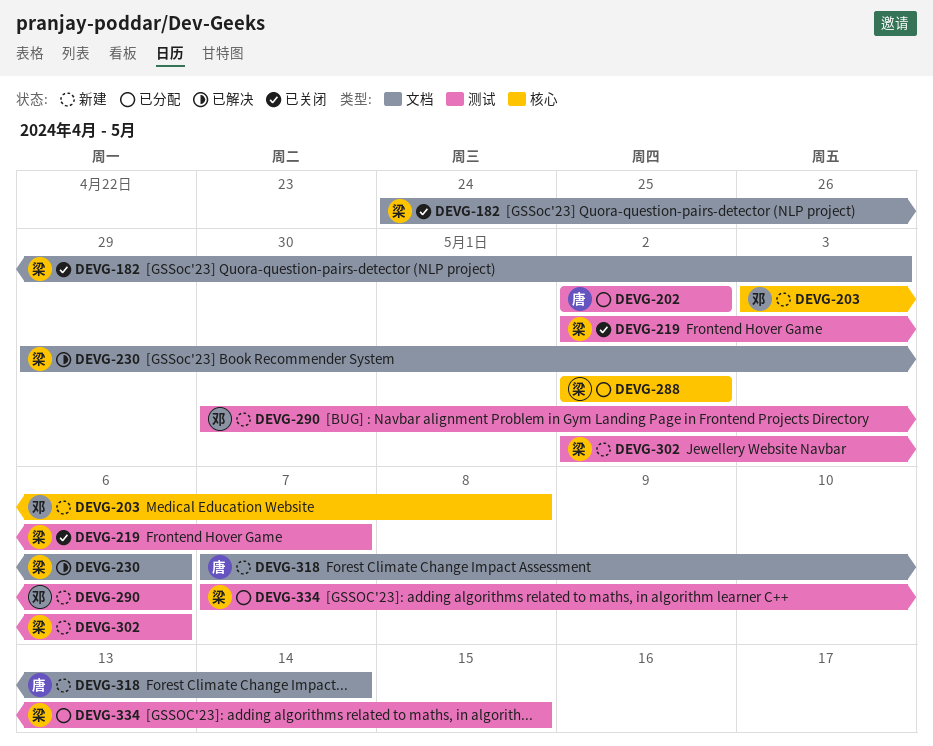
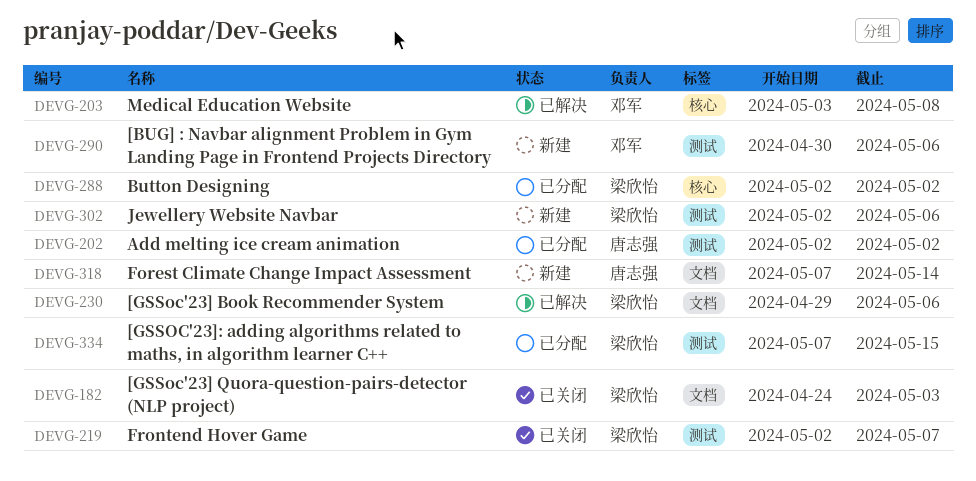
DEVG-203, status: 新建 -> 已解决

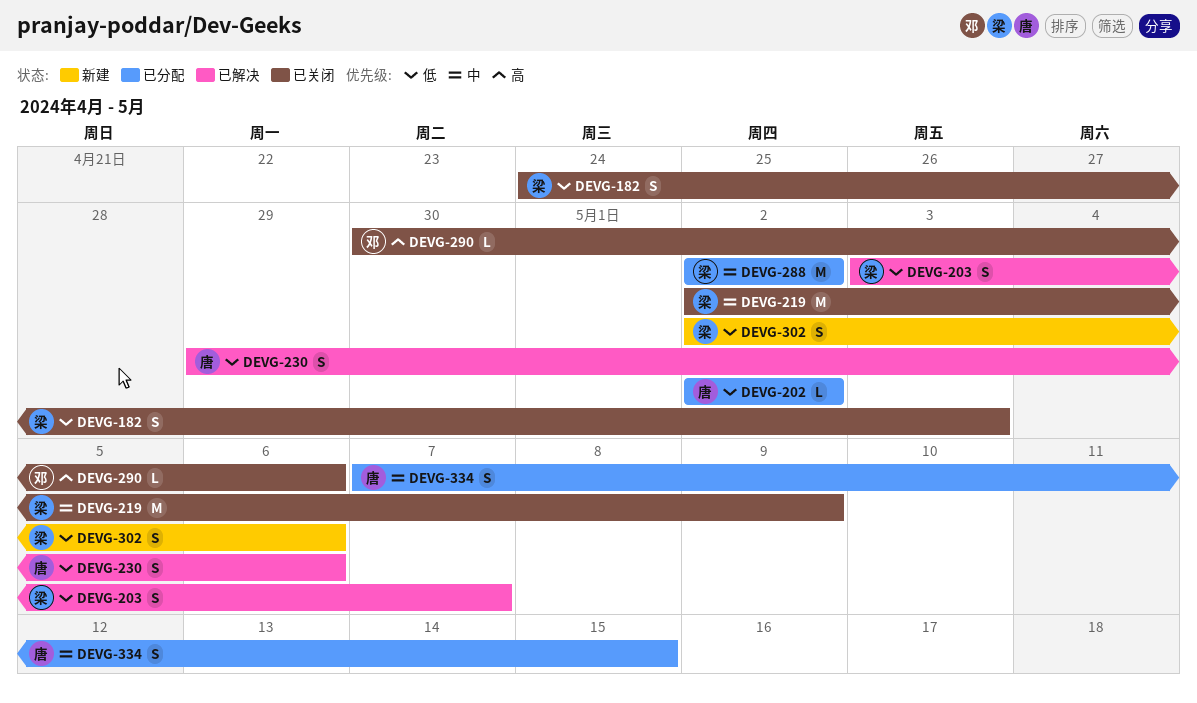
DEVG-203, owner: 邓军 -> 梁欣怡
DEVG-203, due: May 8 -> May 7
DEVG-219, due: May 7 -> May 9
DEVG-230, owner: 梁欣怡 -> 唐志强
DEVG-290, status: 新建 -> 已关闭
DEVG-318: present -> none
DEVG-334, owner: 梁欣怡 -> 唐志强

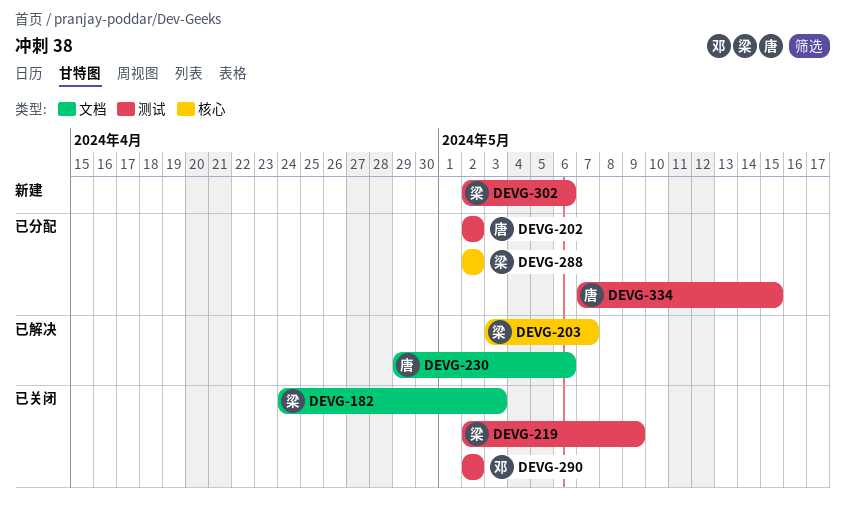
DEVG-290, start: Apr 30 -> May 2
DEVG-290, due: May 6 -> May 2

